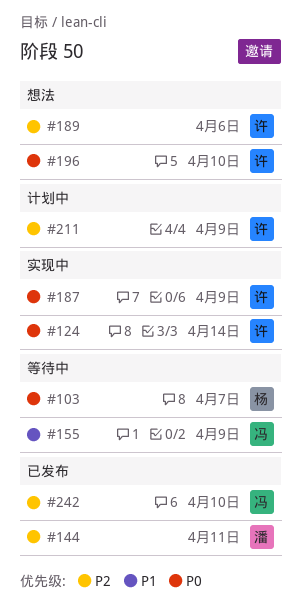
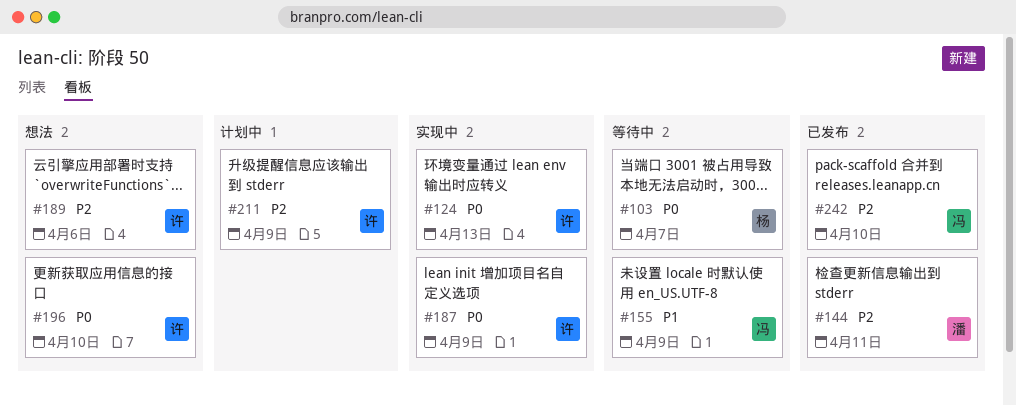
#124, due: Apr 14 -> Apr 13

